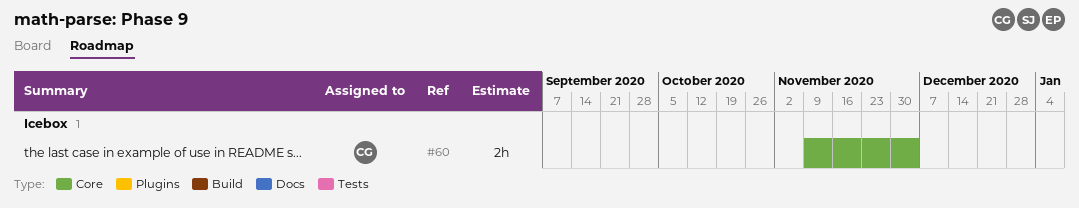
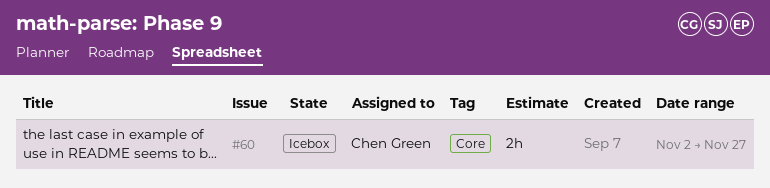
#60, start: Nov 9 -> Nov 2
#60, due: Dec 4 -> Nov 27

